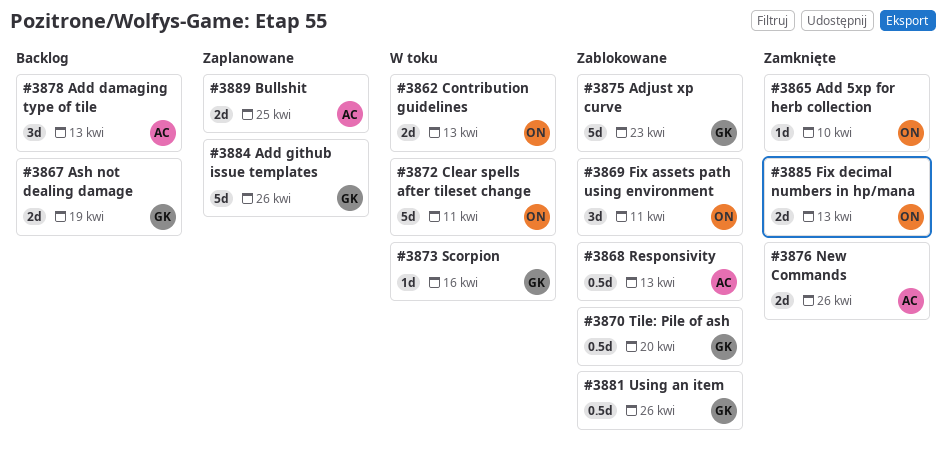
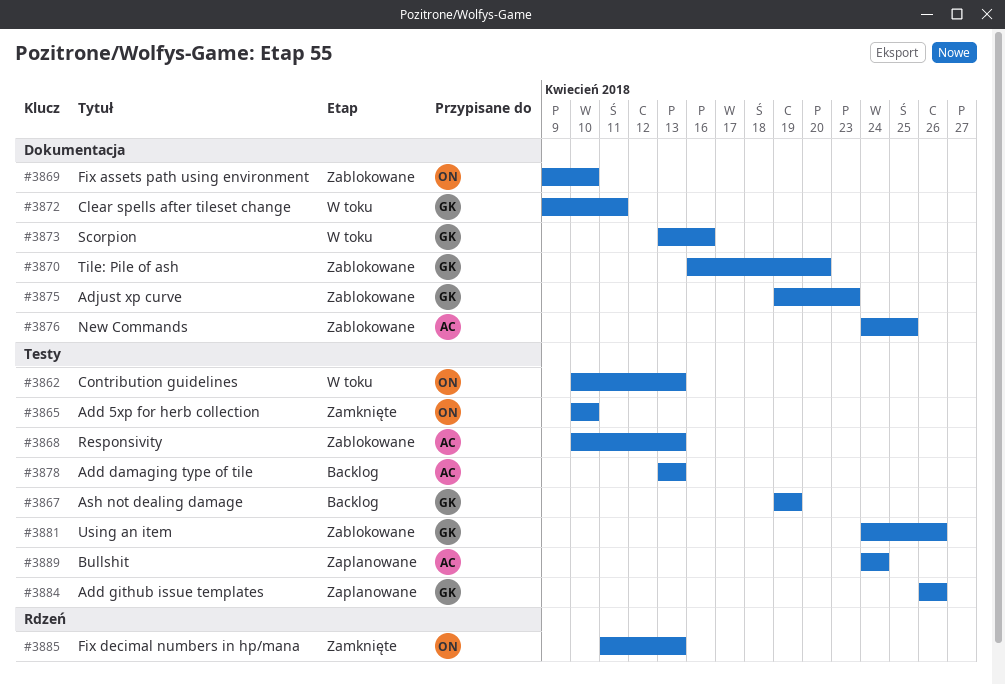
#3869, due: Apr 11 -> Apr 10
#3872, owner: ON -> GK
#3876, status: Zamknięte -> Zablokowane
#3876, due: Apr 26 -> Apr 25
#3889, due: Apr 25 -> Apr 24

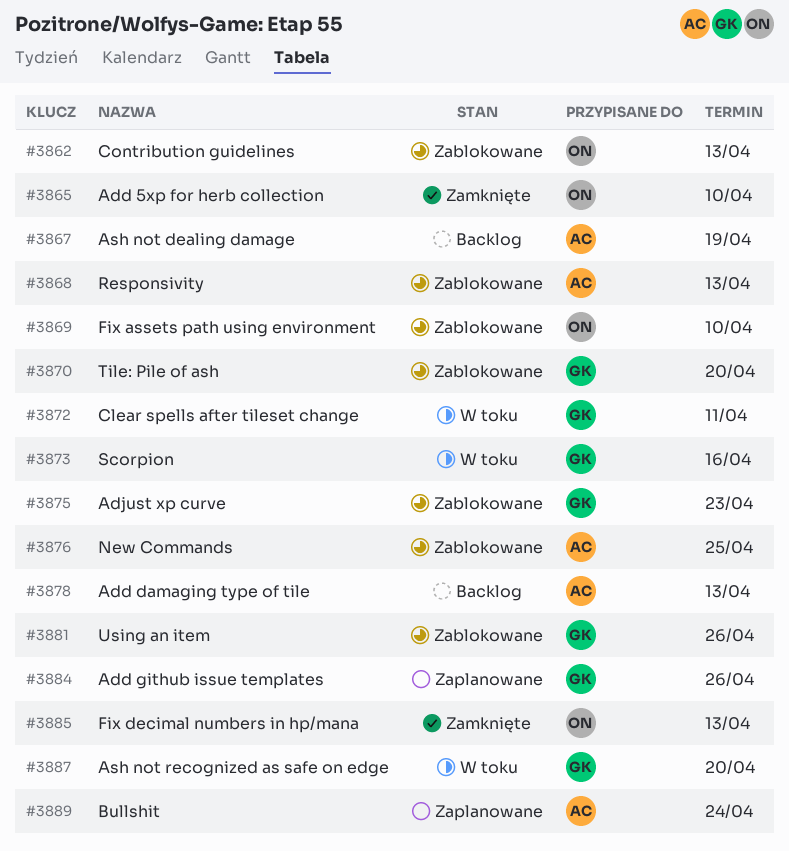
#3862, status: W toku -> Zablokowane
#3867, owner: GK -> AC
#3887: none -> present

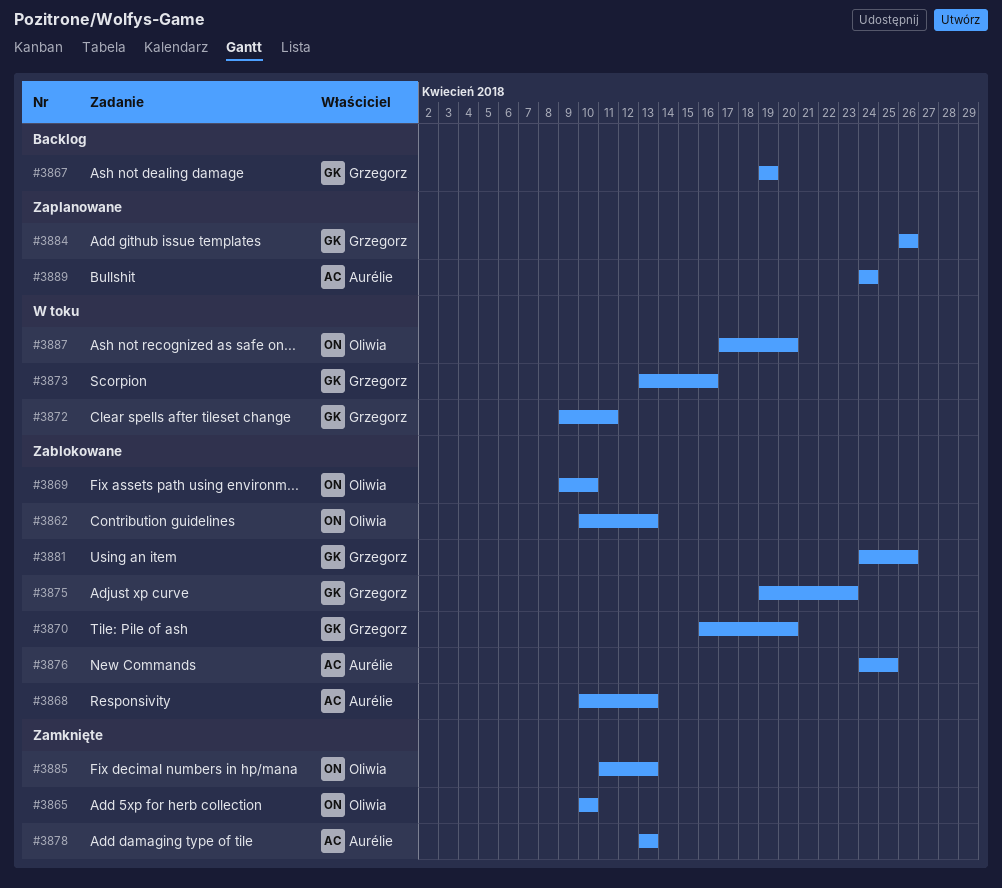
#3867, owner: Aurélie -> Grzegorz
#3878, status: Backlog -> Zamknięte
#3887, owner: Grzegorz -> Oliwia

